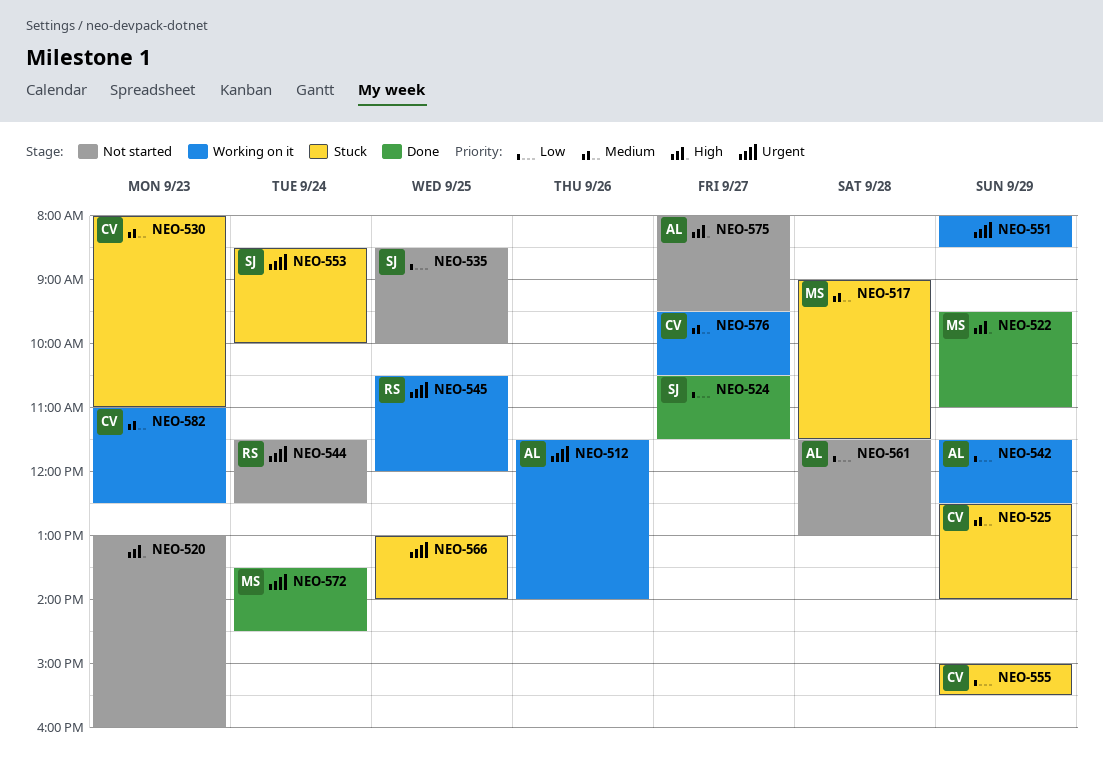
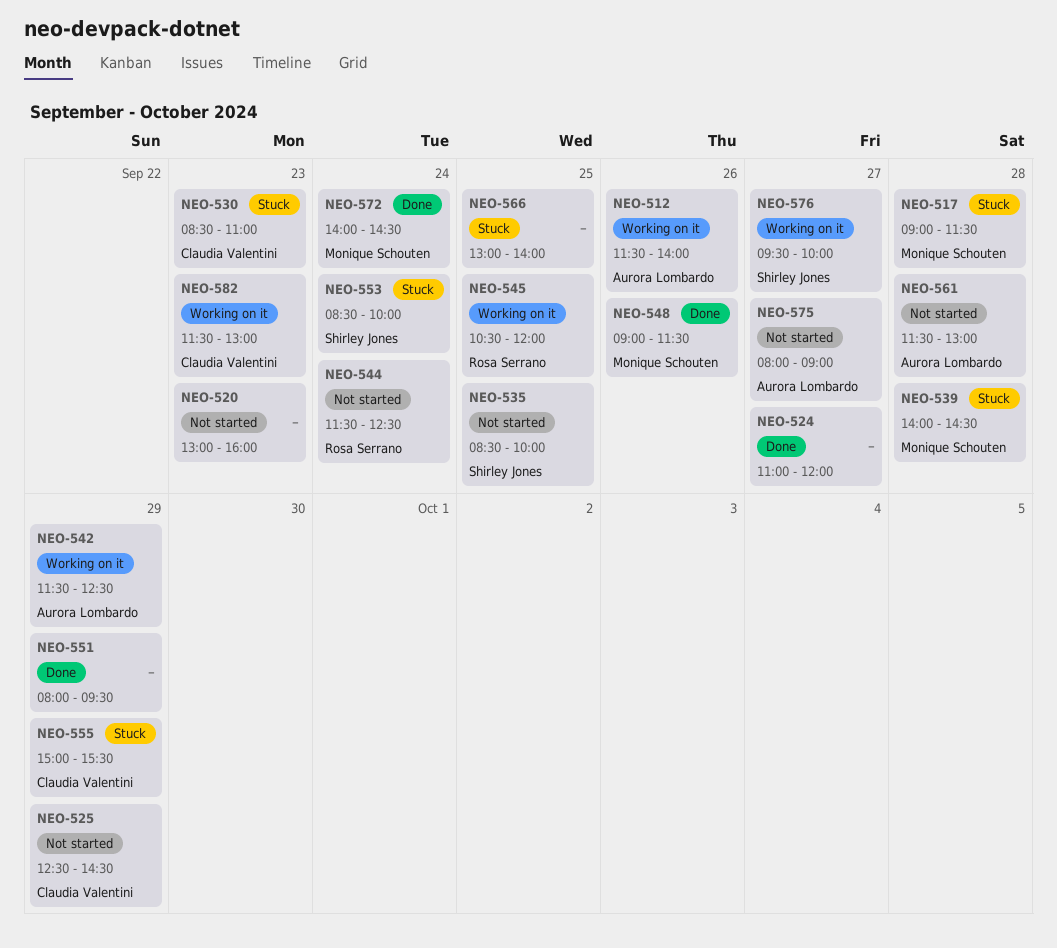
NEO-522: present -> none
NEO-524, owner: Shirley Jones -> none
NEO-524, begins: 10:30 -> 11:00
NEO-524, ends: 11:30 -> 12:00
NEO-525, status: Stuck -> Not started
NEO-525, ends: 14:00 -> 14:30
NEO-530, begins: 08:00 -> 08:30
NEO-539: none -> present
NEO-548: none -> present
NEO-551, status: Working on it -> Done
NEO-551, ends: 08:30 -> 09:30
NEO-572, begins: 13:30 -> 14:00
NEO-575, ends: 09:30 -> 09:00
NEO-576, owner: Claudia Valentini -> Shirley Jones
NEO-576, ends: 10:30 -> 10:00
NEO-582, begins: 11:00 -> 11:30
NEO-582, ends: 12:30 -> 13:00

